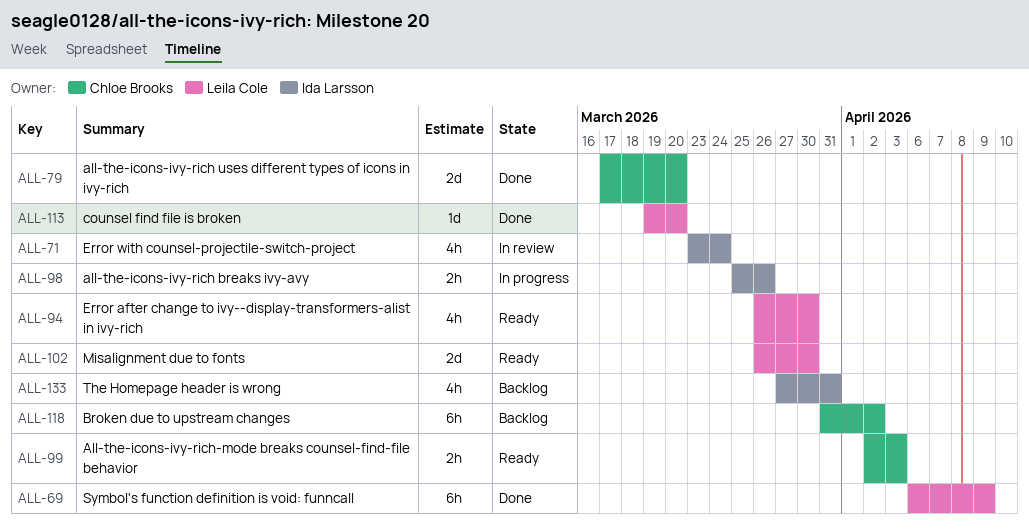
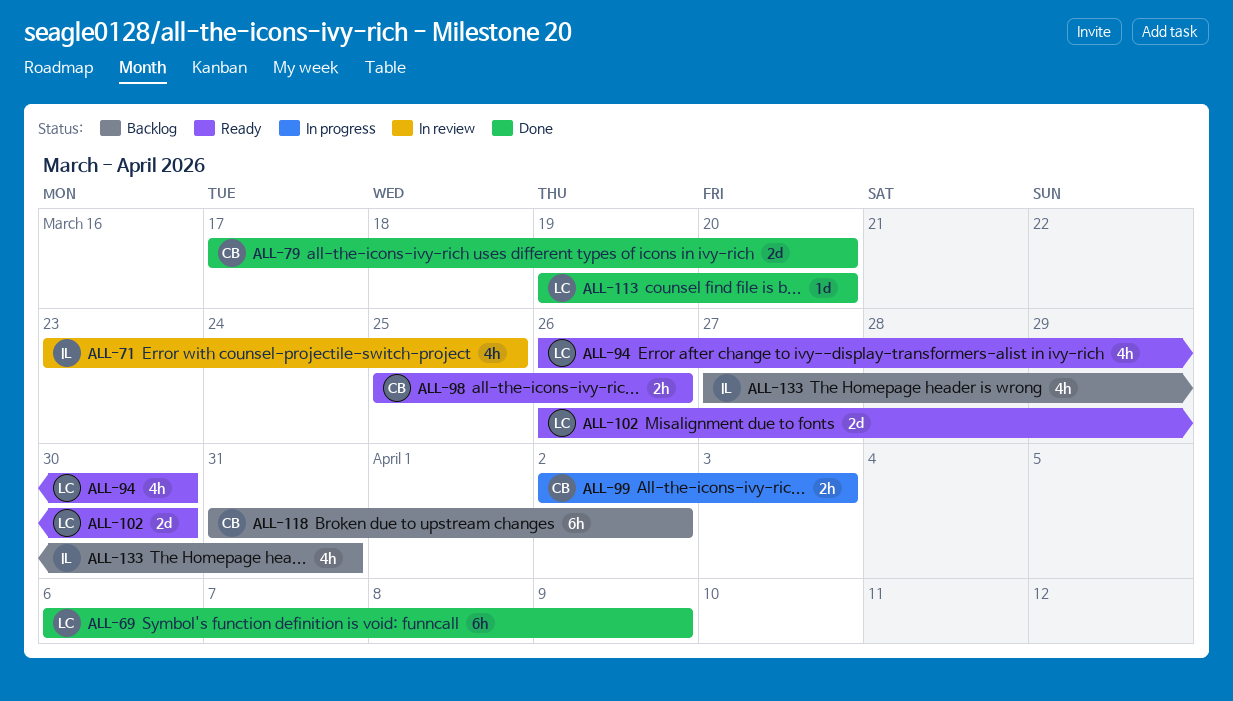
ALL-71, due: Mar 24 -> Mar 25
ALL-98, status: In progress -> Ready
ALL-98, owner: Ida Larsson -> Chloe Brooks
ALL-99, status: Ready -> In progress

